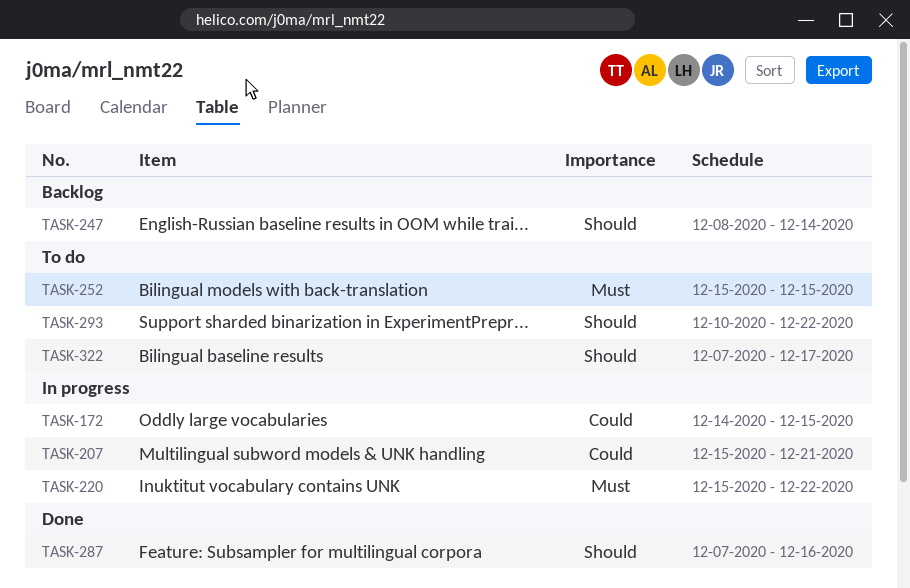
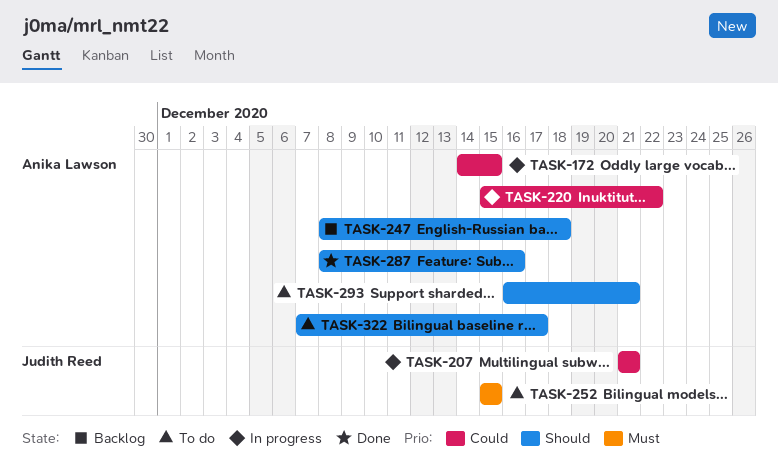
TASK-207, start: Dec 15 -> Dec 21
TASK-220, priority: Must -> Could
TASK-247, due: Dec 14 -> Dec 18
TASK-287, start: Dec 7 -> Dec 8
TASK-293, start: Dec 10 -> Dec 16
TASK-293, due: Dec 22 -> Dec 21

